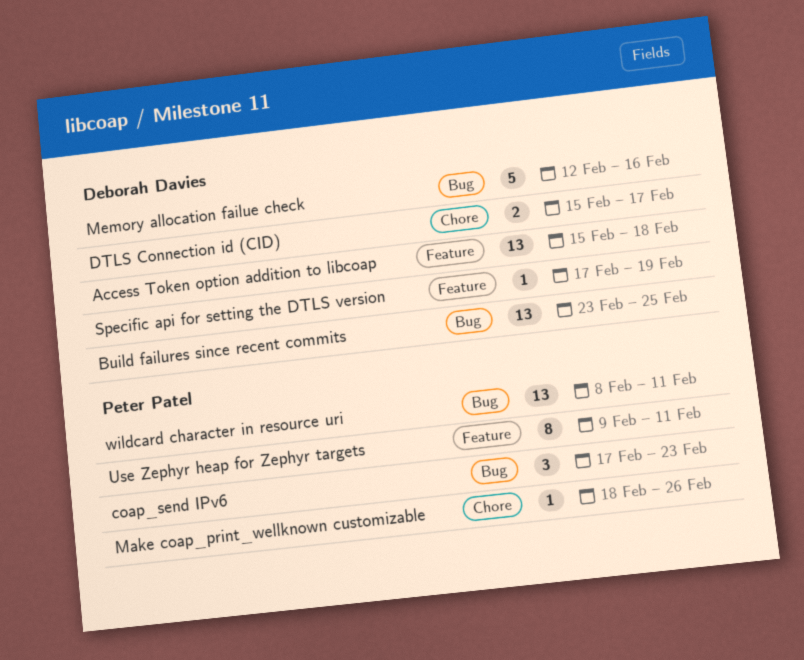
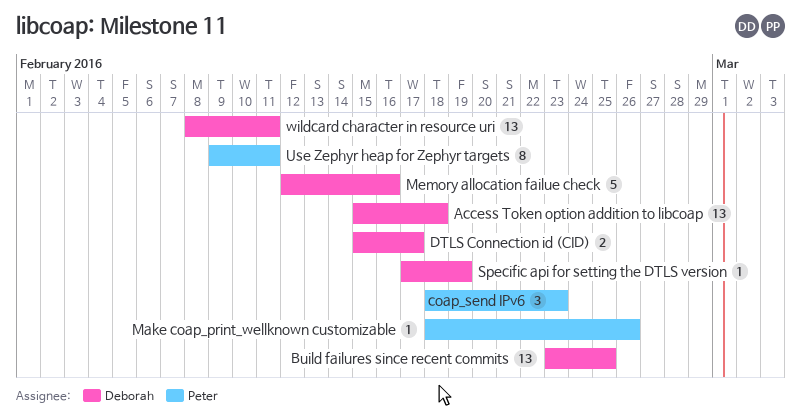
coap_send IPv6, start: Feb 17 -> Feb 18
wildcard character in resource uri, owner: Peter Patel -> Deborah Davies

